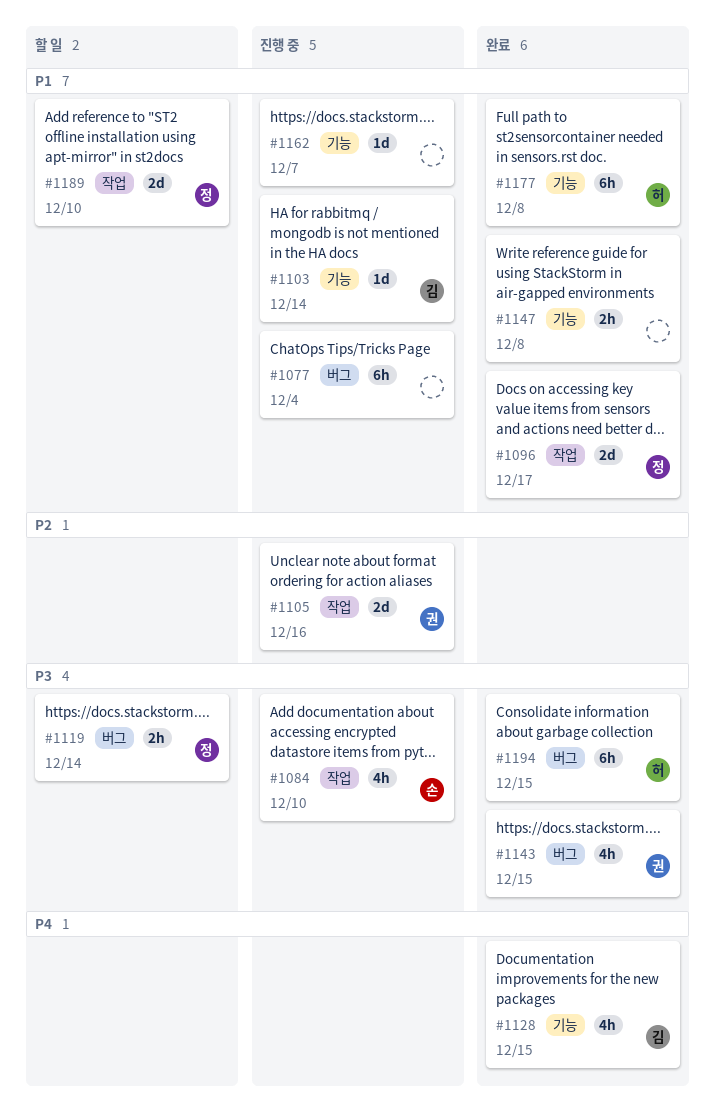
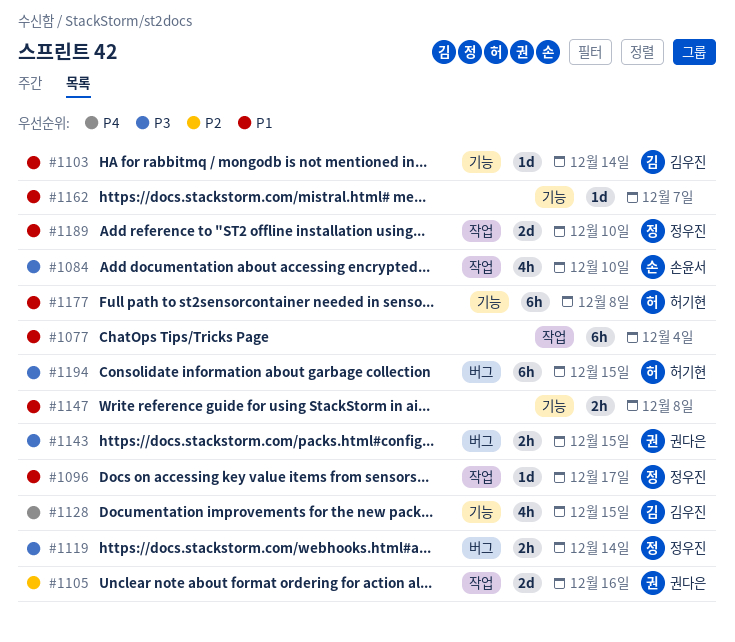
#1077, label: 버그 -> 작업
#1096, estimate: 2d -> 1d
#1143, estimate: 4h -> 2h

